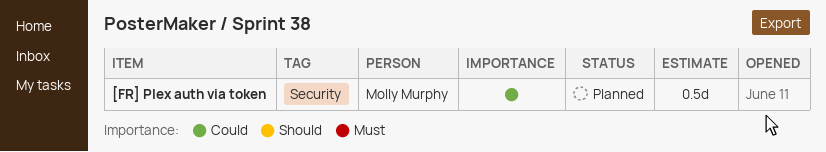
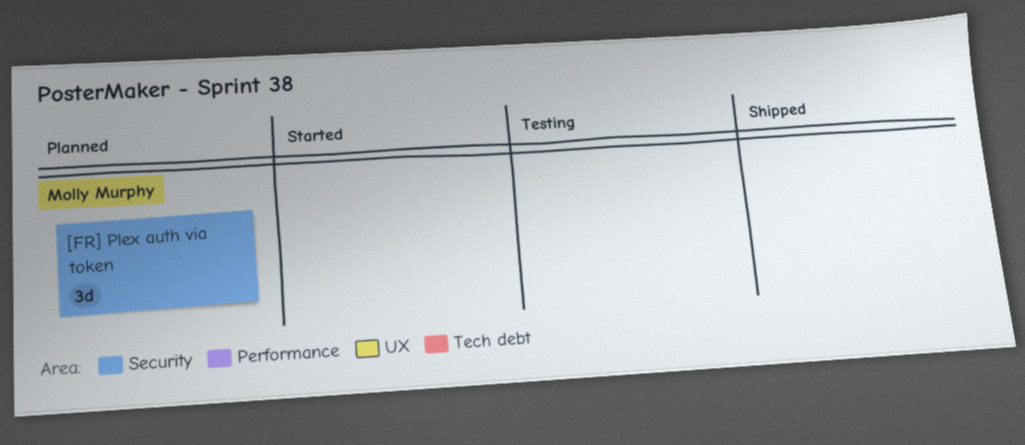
[FR] Plex auth via token, estimate: 0.5d -> 3d

